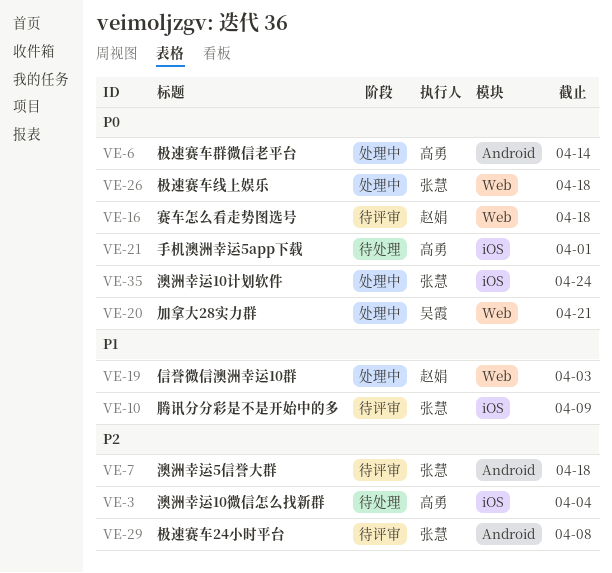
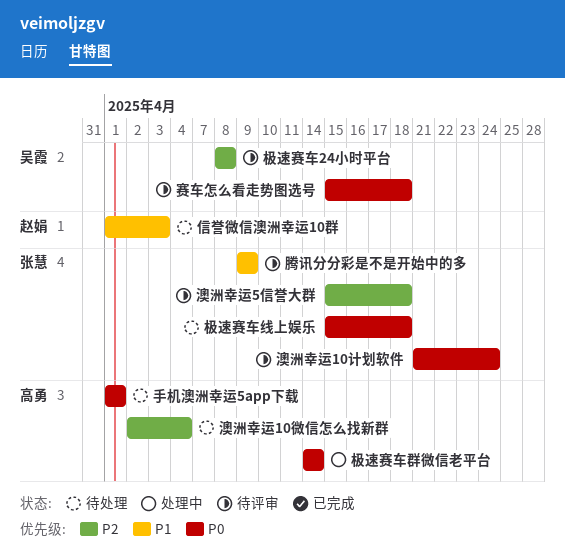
信誉微信澳洲幸运10群, status: 处理中 -> 待处理
加拿大28实力群: present -> none
极速赛车24小时平台, owner: 张慧 -> 吴霞
极速赛车线上娱乐, status: 处理中 -> 待处理
澳洲幸运10计划软件, status: 处理中 -> 待评审
赛车怎么看走势图选号, owner: 赵娟 -> 吴霞

